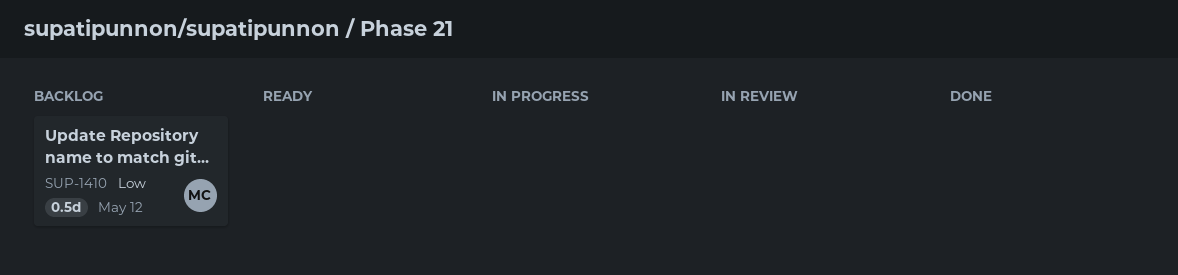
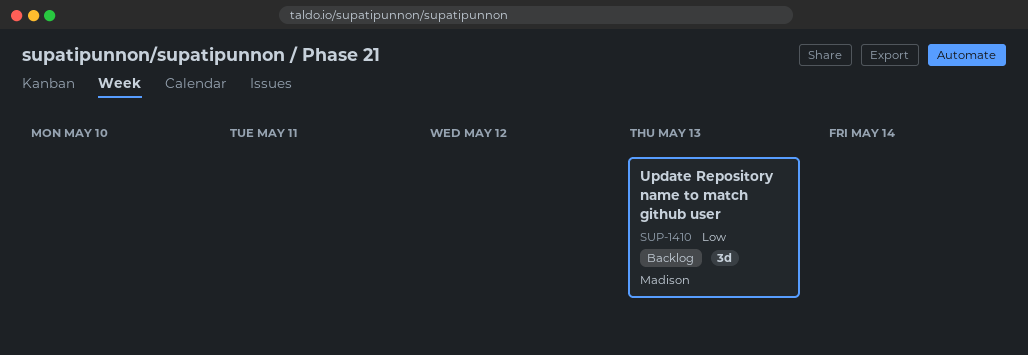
SUP-1410, estimate: 0.5d -> 3d
SUP-1410, due: May 12 -> May 13

